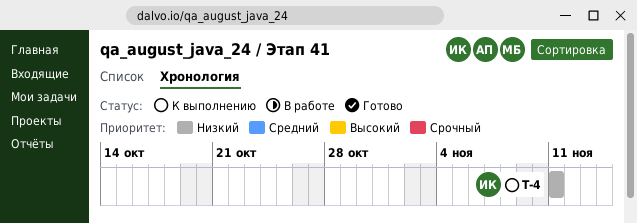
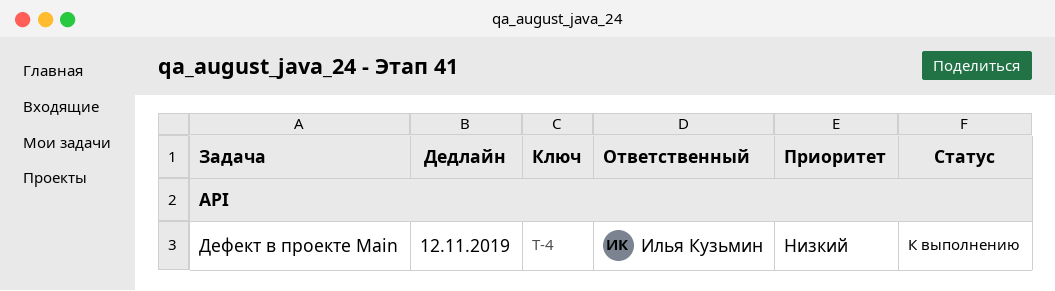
T-4, due: Nov 11 -> Nov 12

